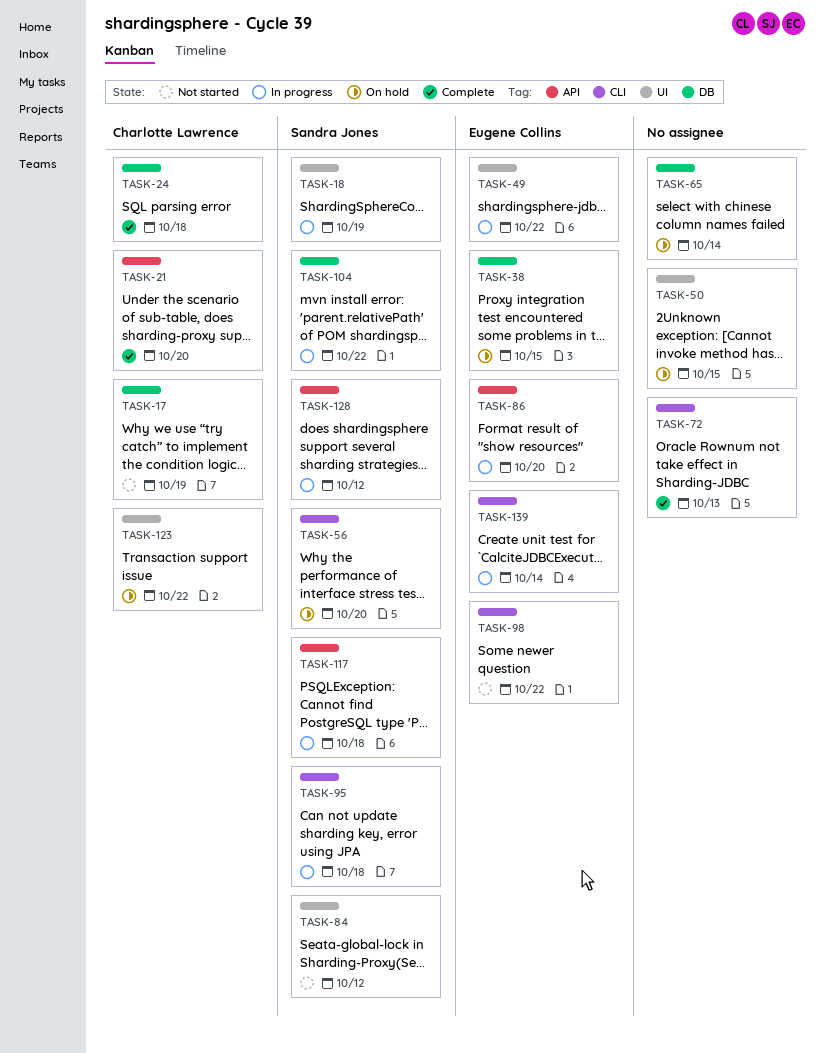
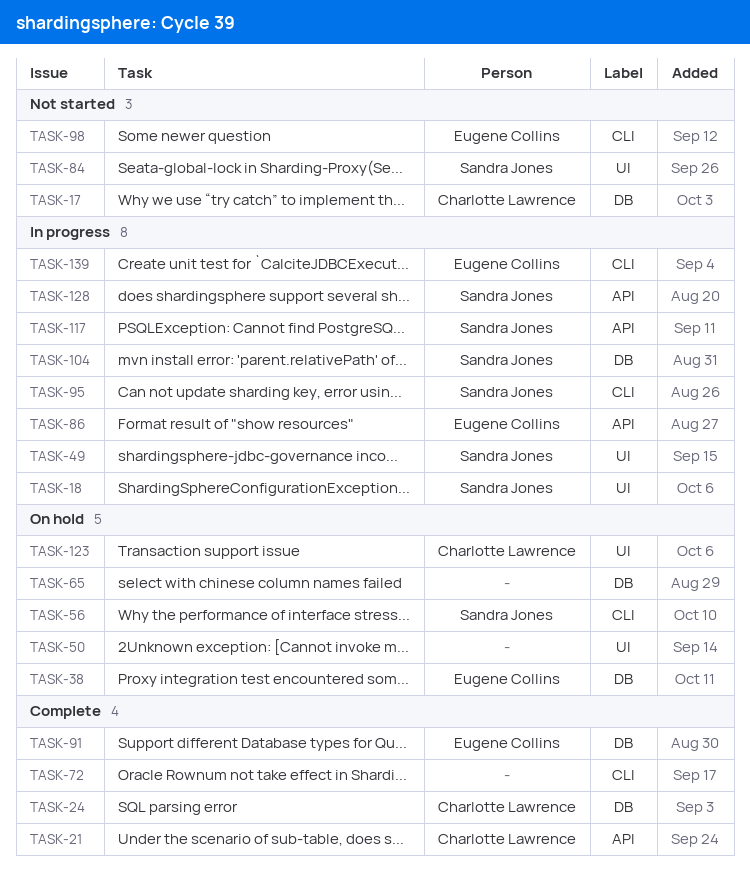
TASK-49, owner: Eugene Collins -> Sandra Jones
TASK-91: none -> present

